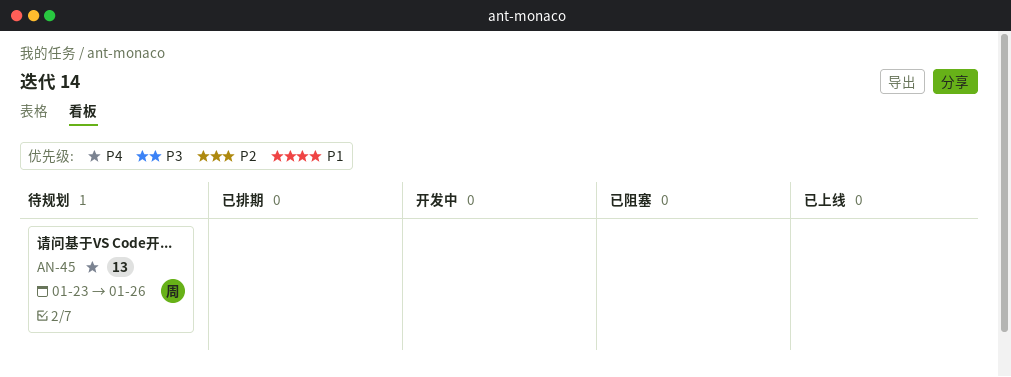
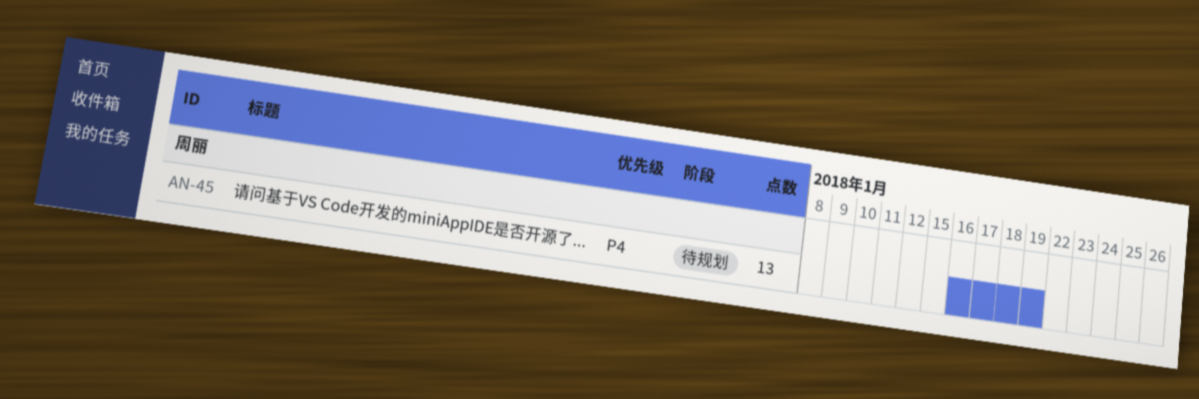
AN-45, start: Jan 23 -> Jan 16
AN-45, due: Jan 26 -> Jan 19

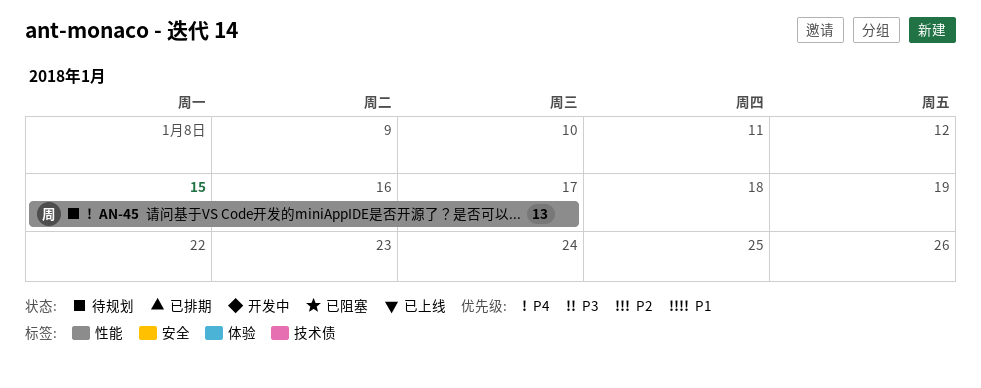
AN-45, start: Jan 16 -> Jan 15
AN-45, due: Jan 19 -> Jan 17

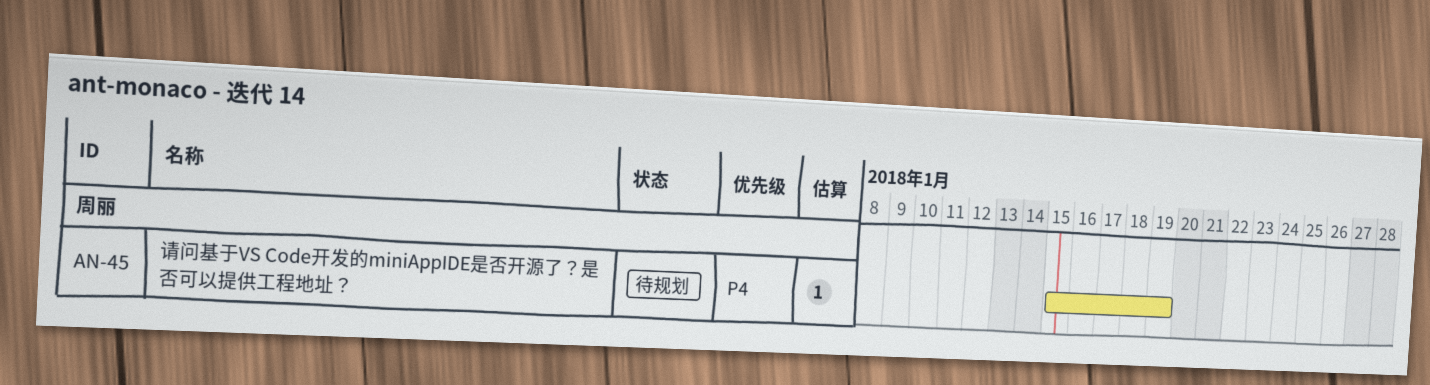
AN-45, estimate: 13 -> 1
AN-45, due: Jan 17 -> Jan 19

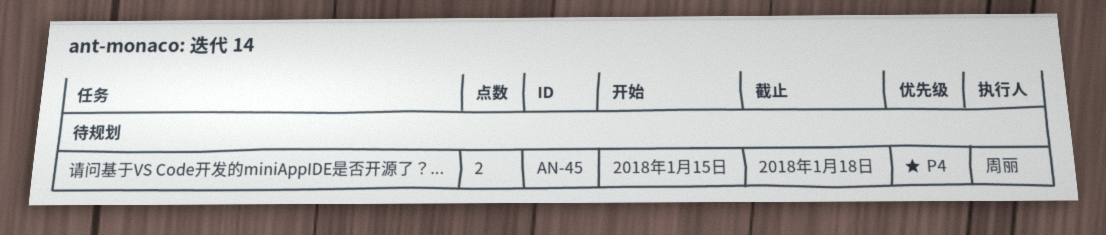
AN-45, estimate: 1 -> 2
AN-45, due: Jan 19 -> Jan 18

